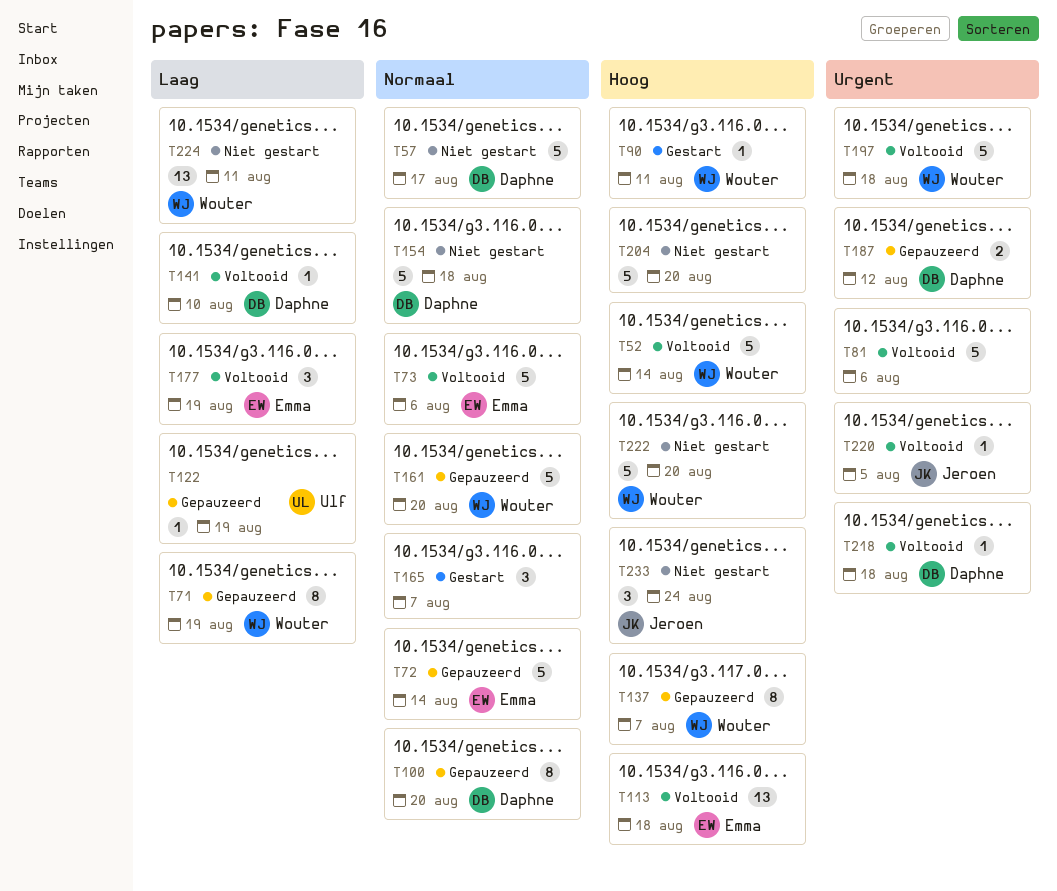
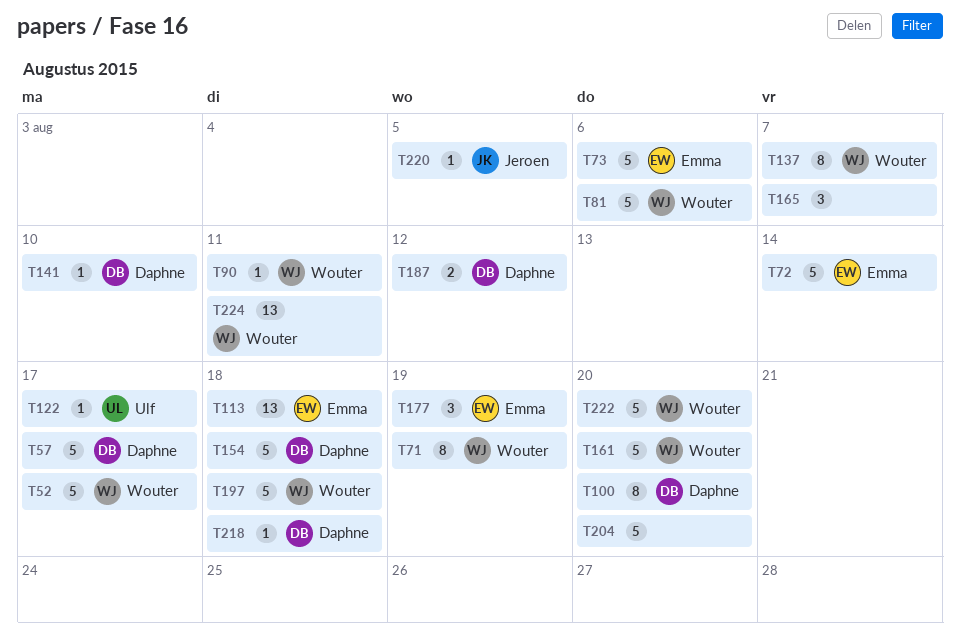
T52, due: Aug 14 -> Aug 17
T81, owner: none -> Wouter
T122, due: Aug 19 -> Aug 17
T233: present -> none

